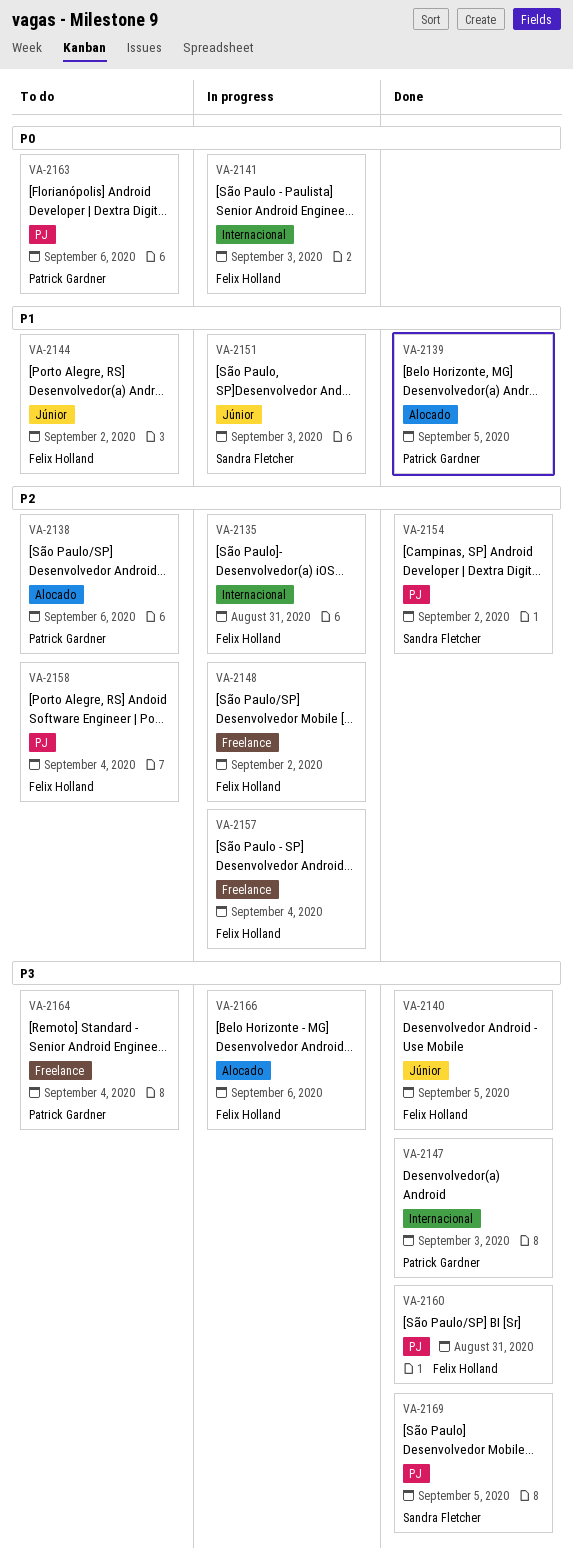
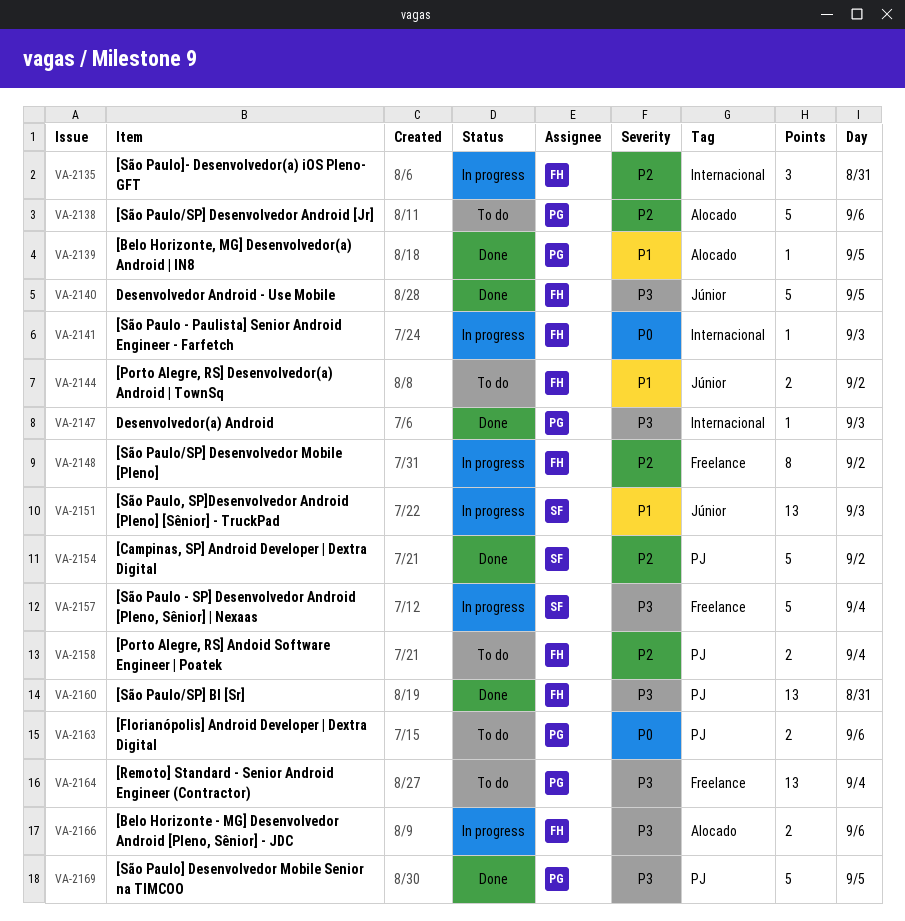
VA-2157, owner: Felix Holland -> Sandra Fletcher
VA-2157, priority: P2 -> P3
VA-2169, owner: Sandra Fletcher -> Patrick Gardner

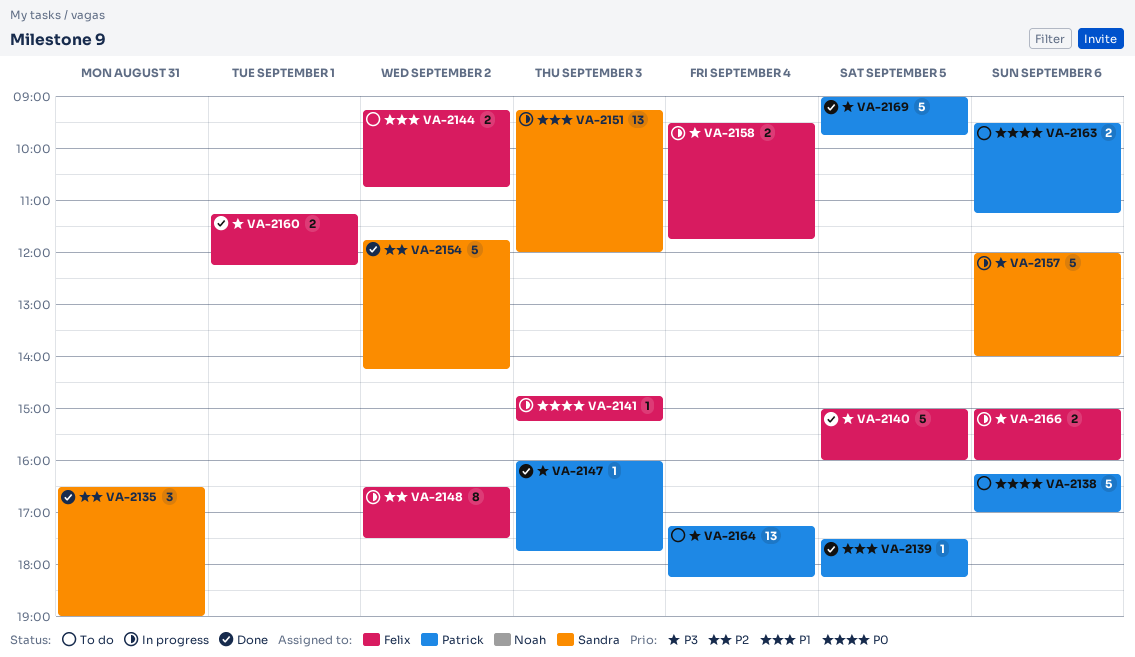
VA-2135, status: In progress -> Done
VA-2135, owner: Felix -> Sandra
VA-2138, priority: P2 -> P0
VA-2157, day: Sep 4 -> Sep 6
VA-2158, status: To do -> In progress
VA-2158, priority: P2 -> P3
VA-2160, estimate: 13 -> 2
VA-2160, day: Aug 31 -> Sep 1

